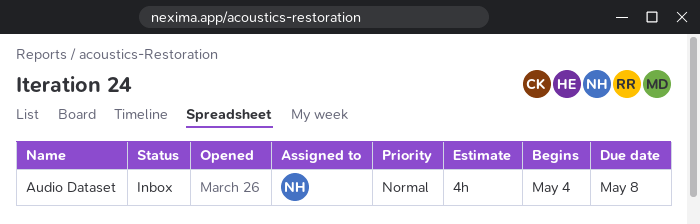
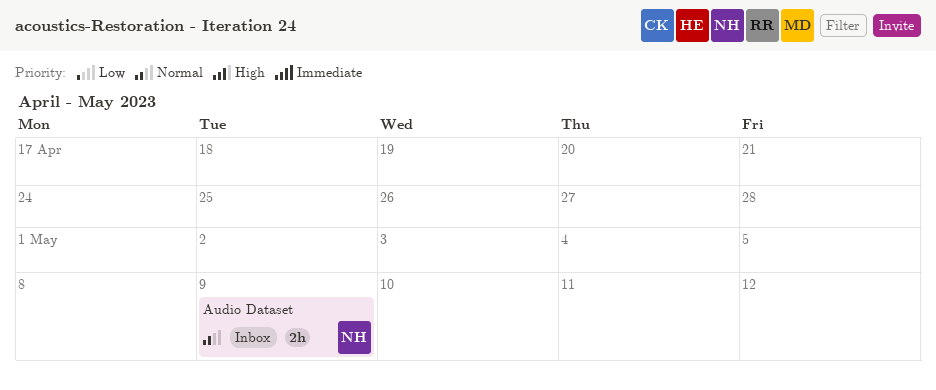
Audio Dataset, estimate: 4h -> 2h
Audio Dataset, due: May 8 -> May 9

